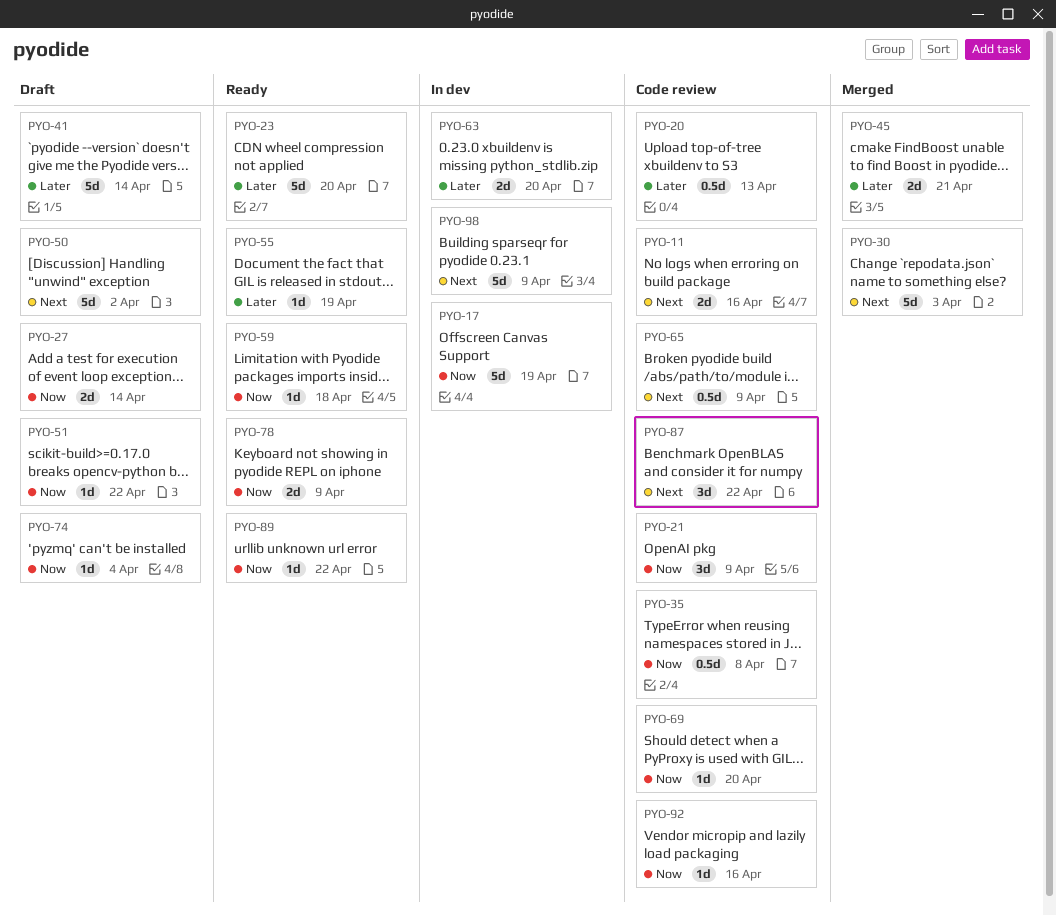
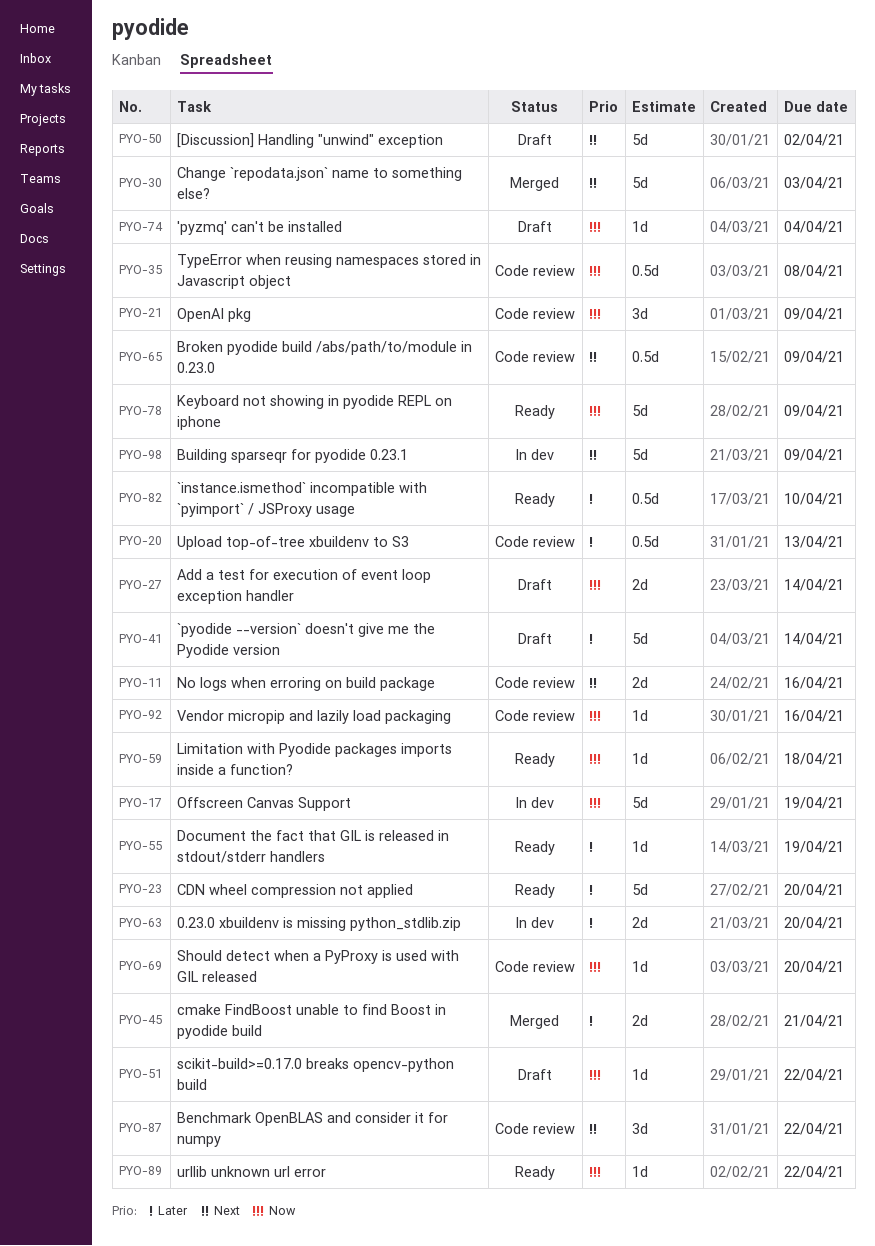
PYO-78, estimate: 2d -> 5d
PYO-82: none -> present

